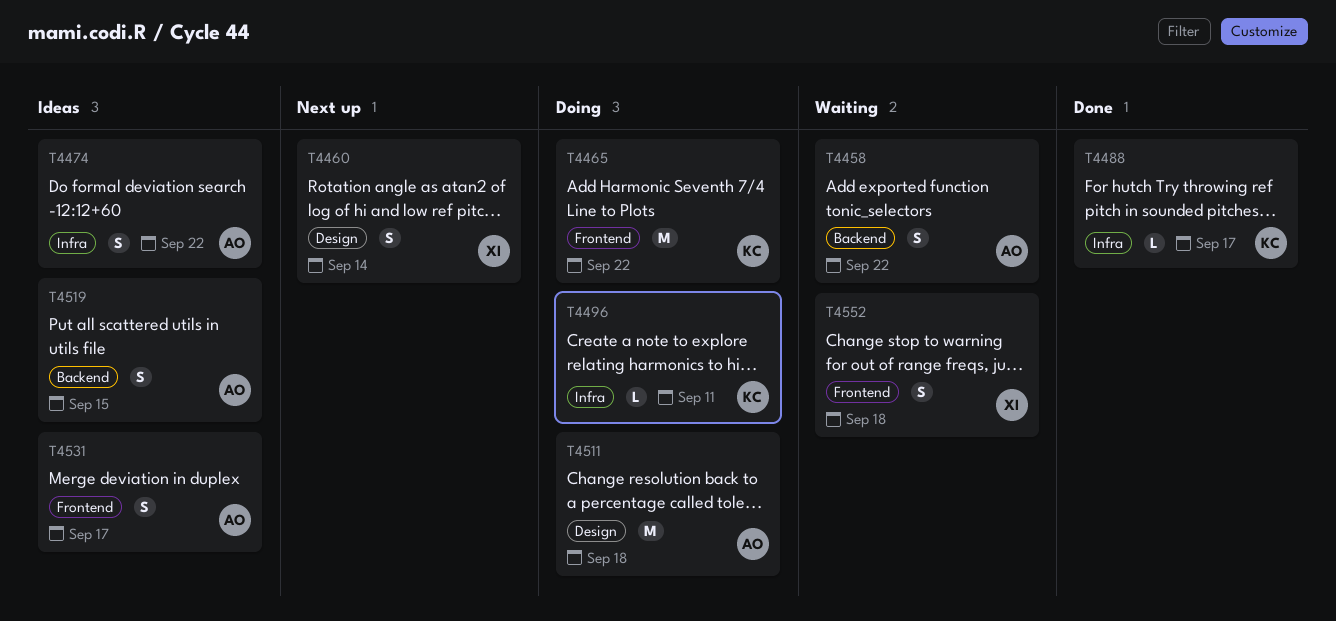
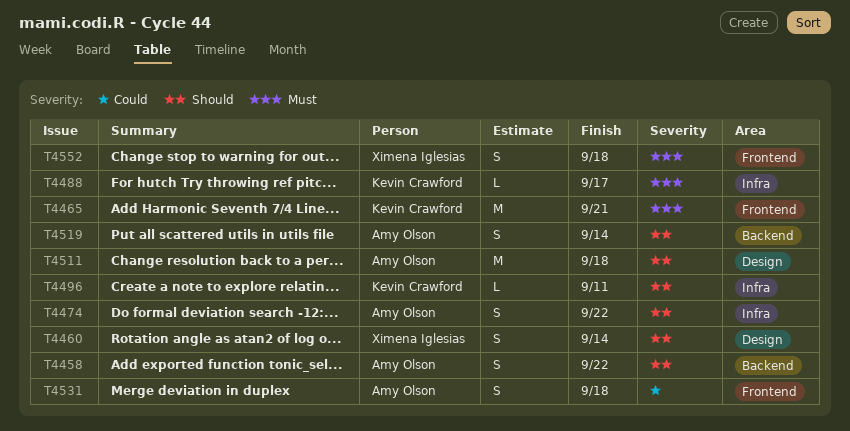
T4465, due: Sep 22 -> Sep 21
T4519, due: Sep 15 -> Sep 14
T4531, due: Sep 17 -> Sep 18

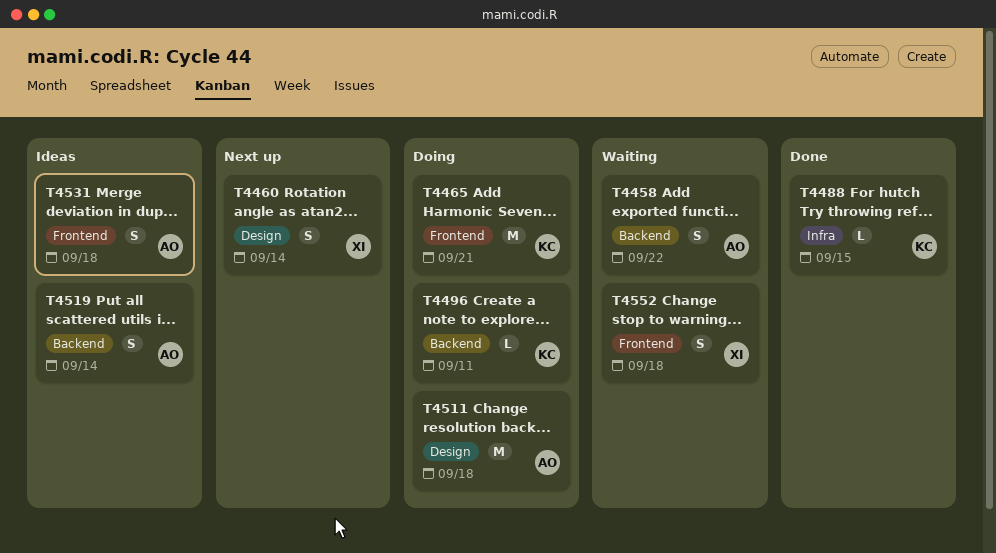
T4474: present -> none
T4488, due: Sep 17 -> Sep 15
T4496, label: Infra -> Backend

